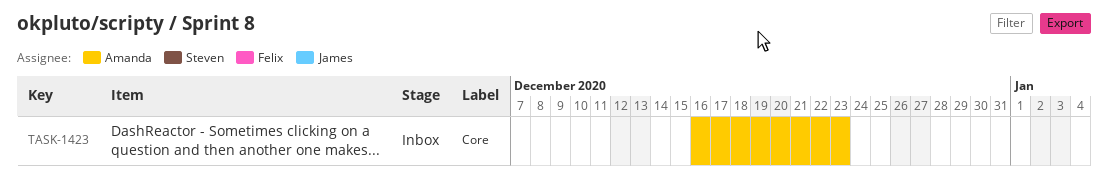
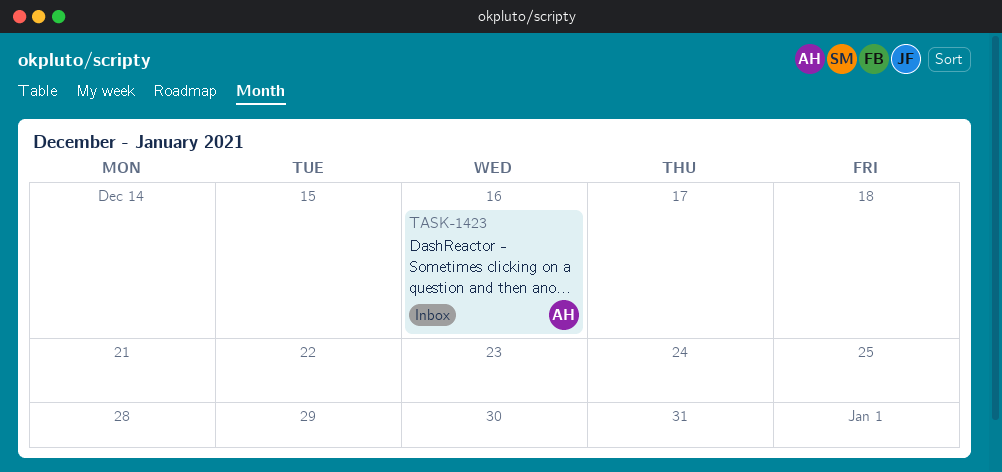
TASK-1423, due: Dec 23 -> Dec 16

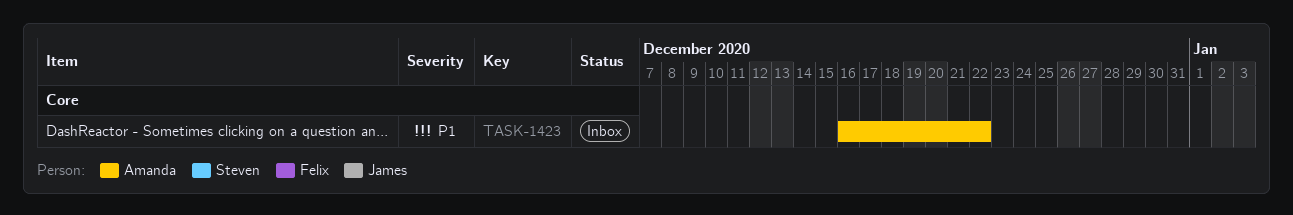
TASK-1423, due: Dec 16 -> Dec 22

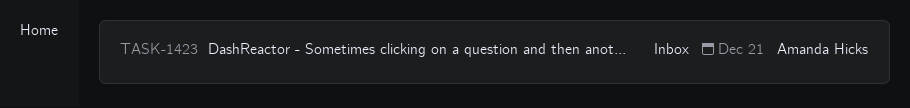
TASK-1423, due: Dec 22 -> Dec 21

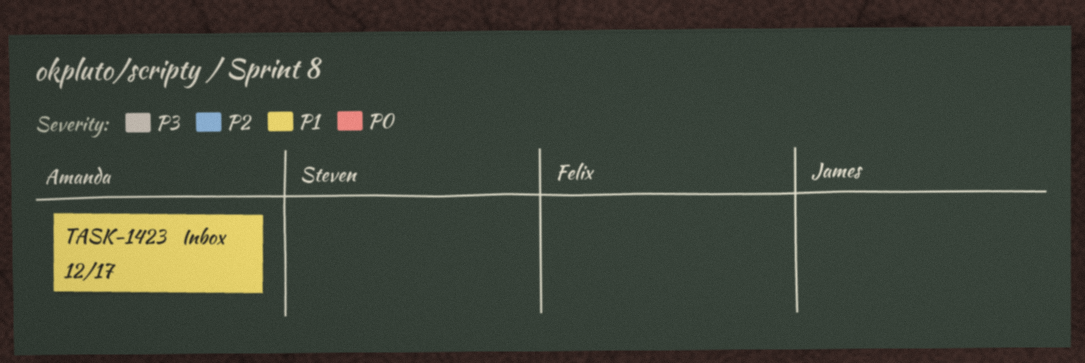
TASK-1423, due: Dec 21 -> Dec 17

